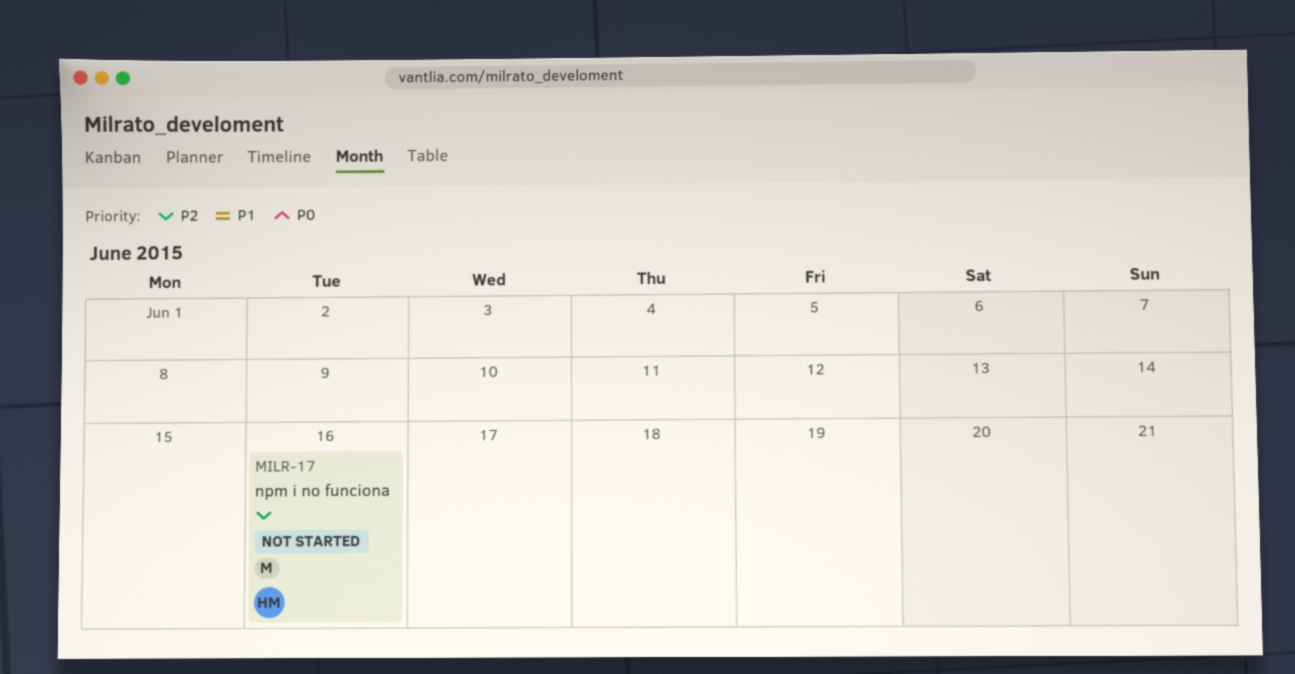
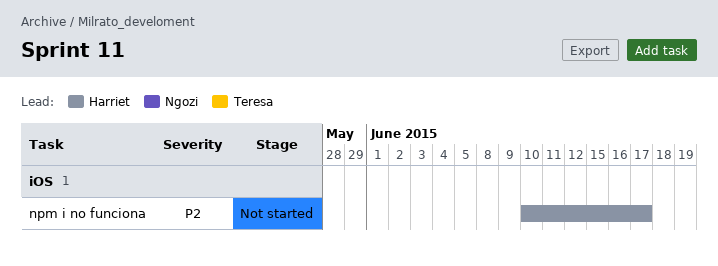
npm i no funciona, due: Jun 16 -> Jun 17

